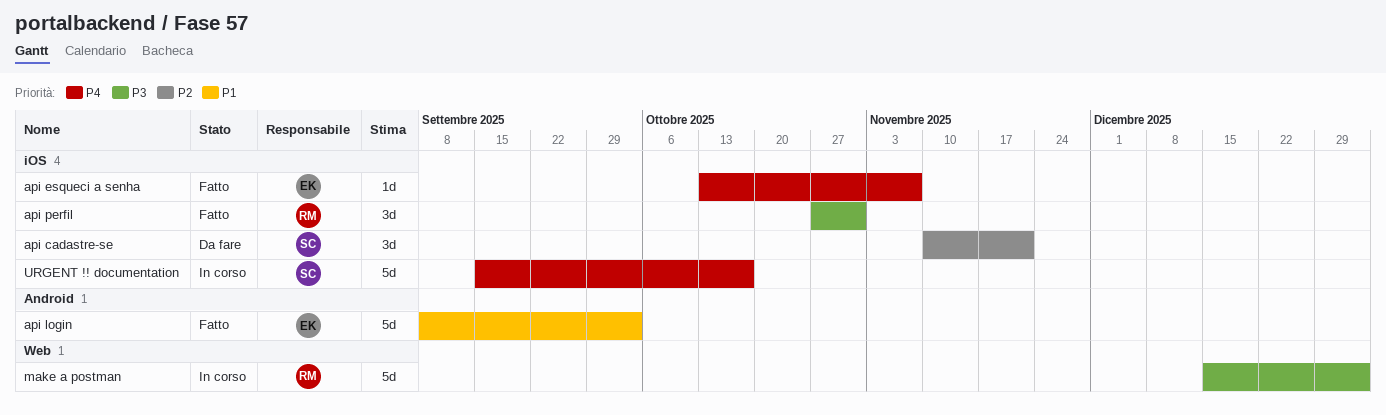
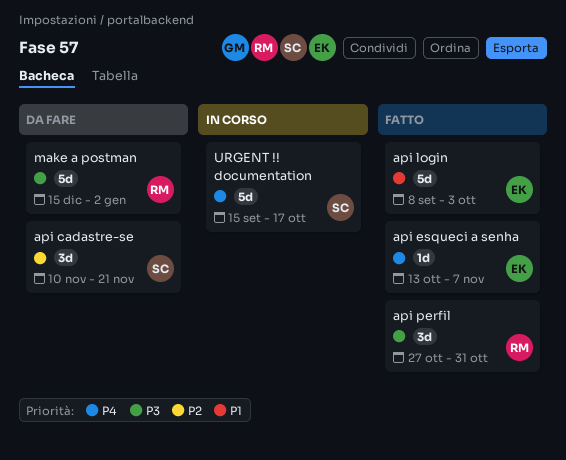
make a postman, status: In corso -> Da fare

